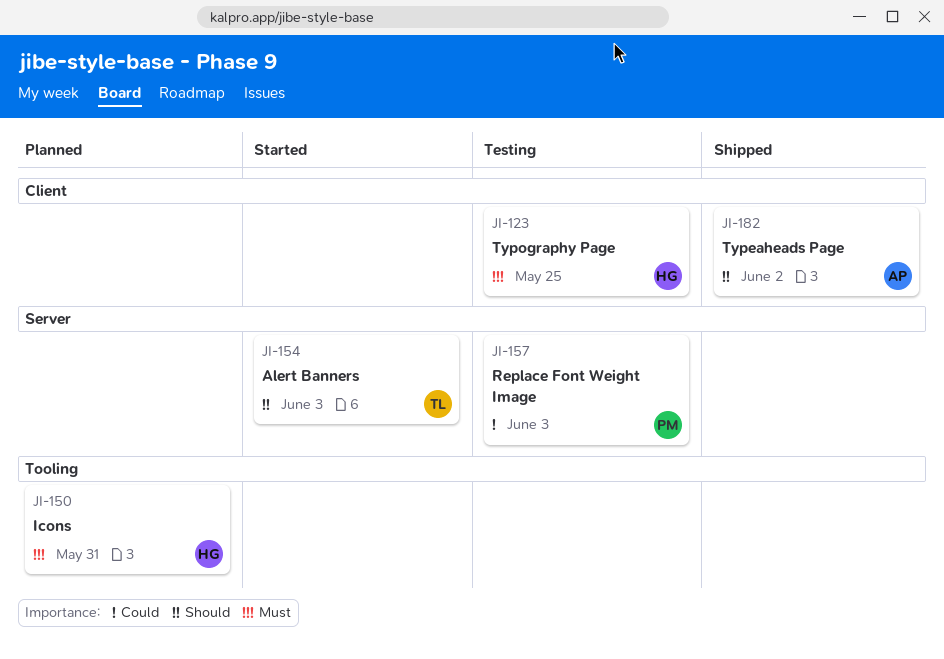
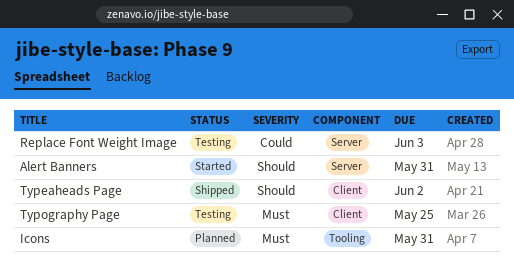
Alert Banners, due: Jun 3 -> May 31

